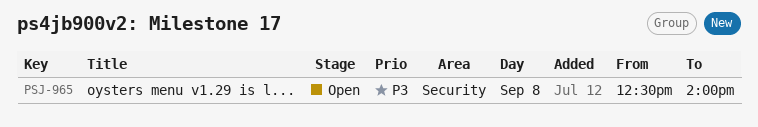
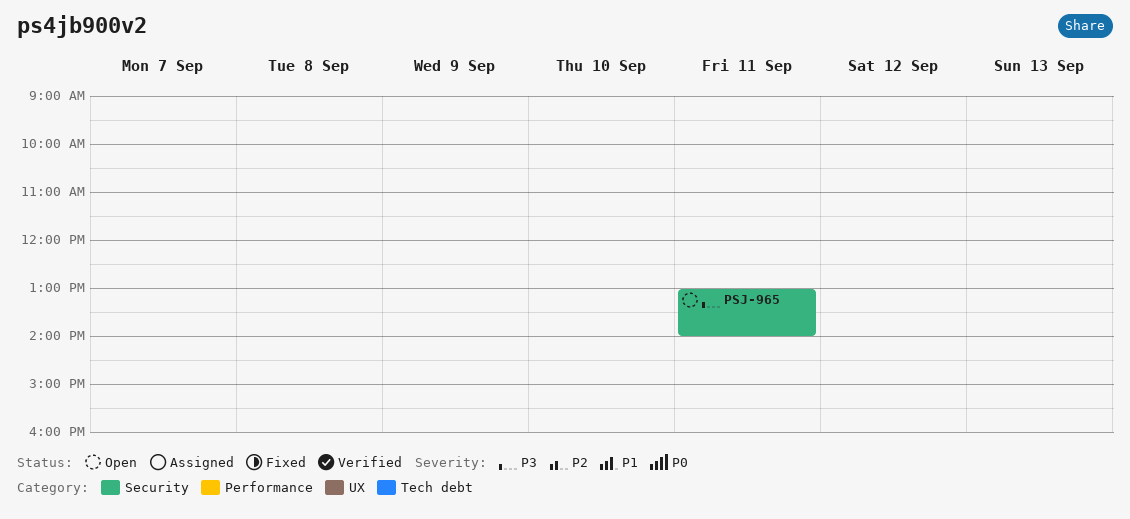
PSJ-965, day: Sep 8 -> Sep 11
PSJ-965, begins: 12:30 -> 13:00

